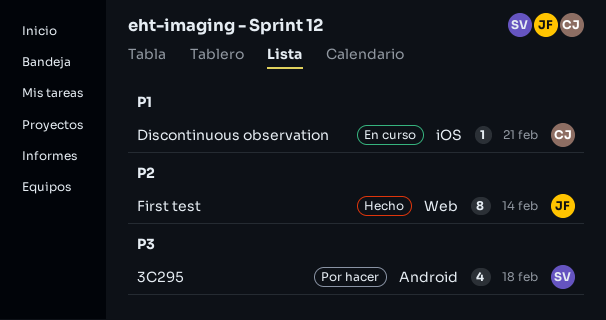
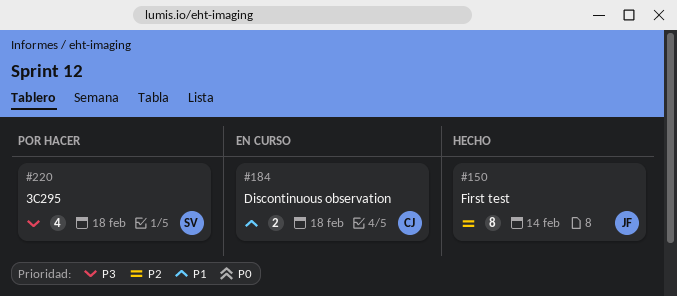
Discontinuous observation, estimate: 1 -> 2
Discontinuous observation, due: Feb 21 -> Feb 18

